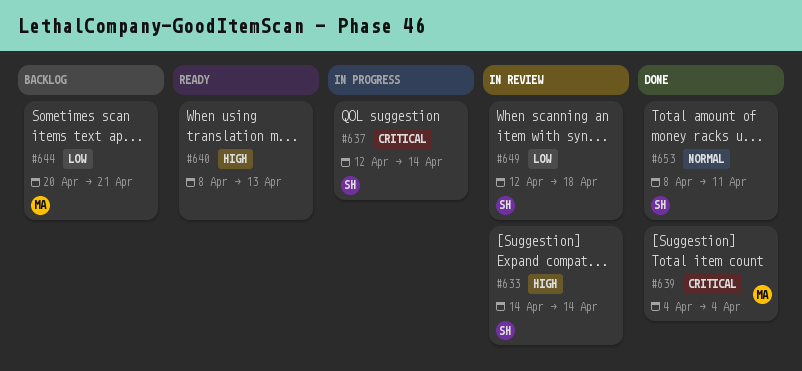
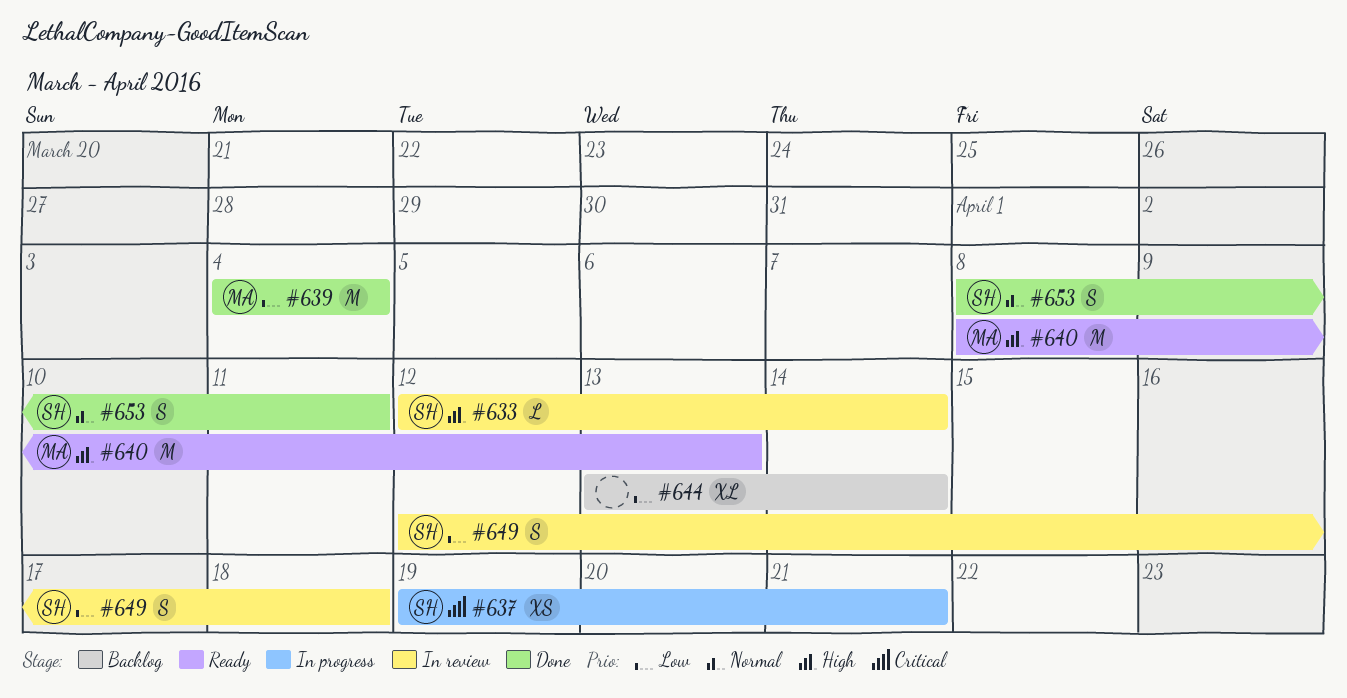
#633, start: Apr 14 -> Apr 12
#637, start: Apr 12 -> Apr 19
#637, due: Apr 14 -> Apr 21
#639, priority: Critical -> Low
#640, owner: none -> MA
#644, owner: MA -> none
#644, start: Apr 20 -> Apr 13
#644, due: Apr 21 -> Apr 14

